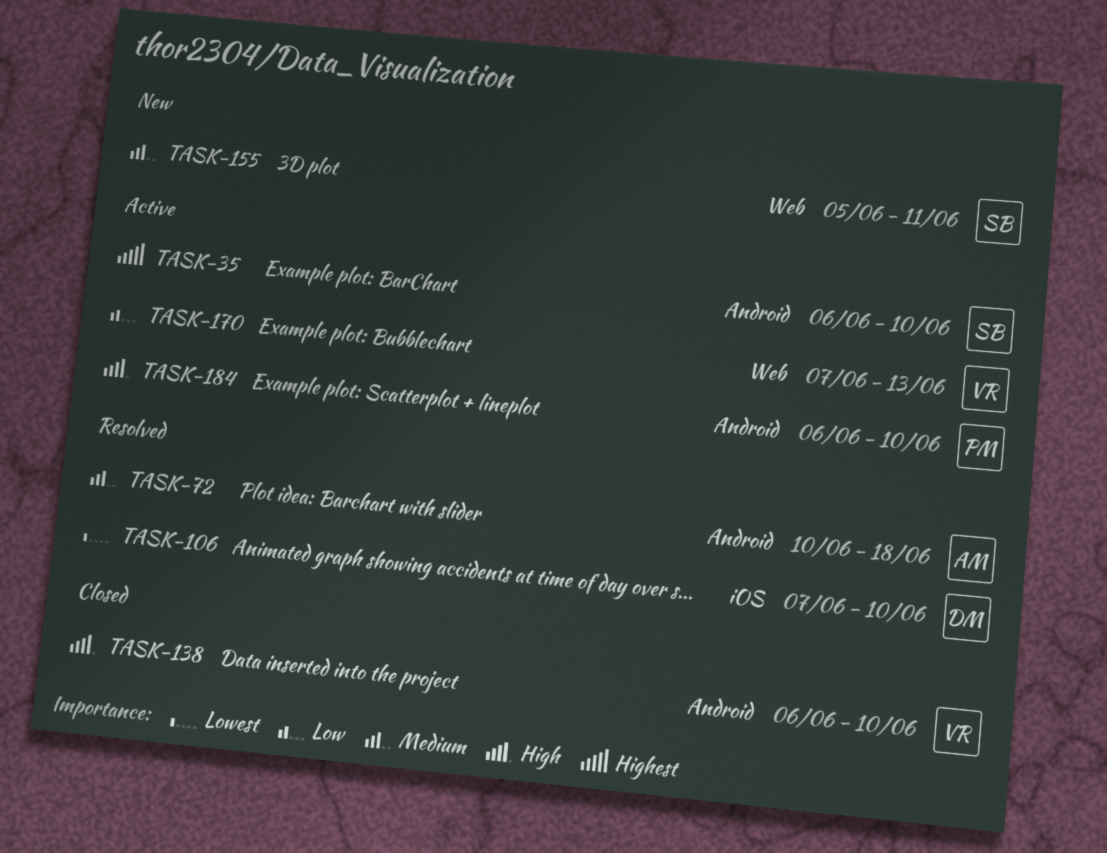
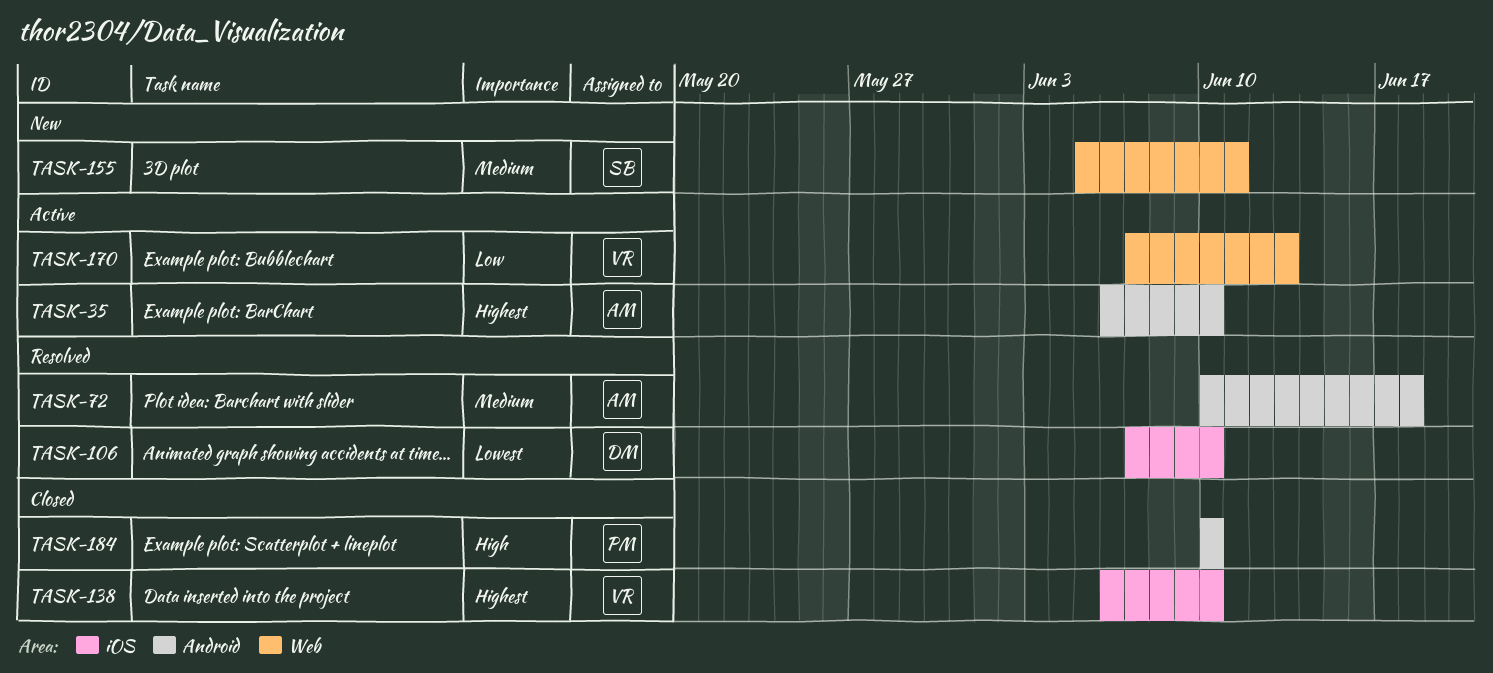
TASK-35, owner: SB -> AM
TASK-138, priority: High -> Highest
TASK-138, label: Android -> iOS
TASK-184, status: Active -> Closed
TASK-184, start: Jun 6 -> Jun 10

